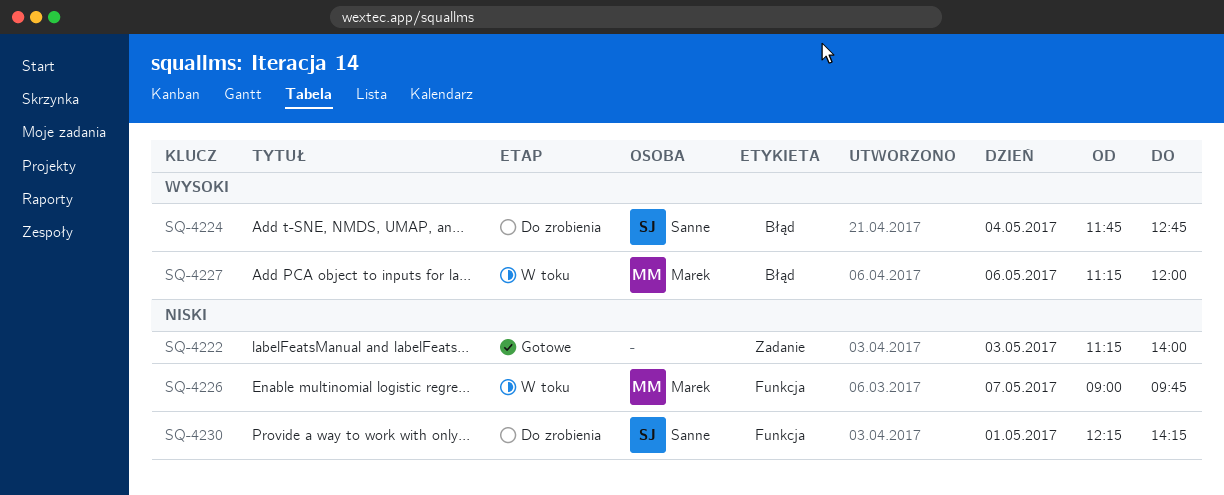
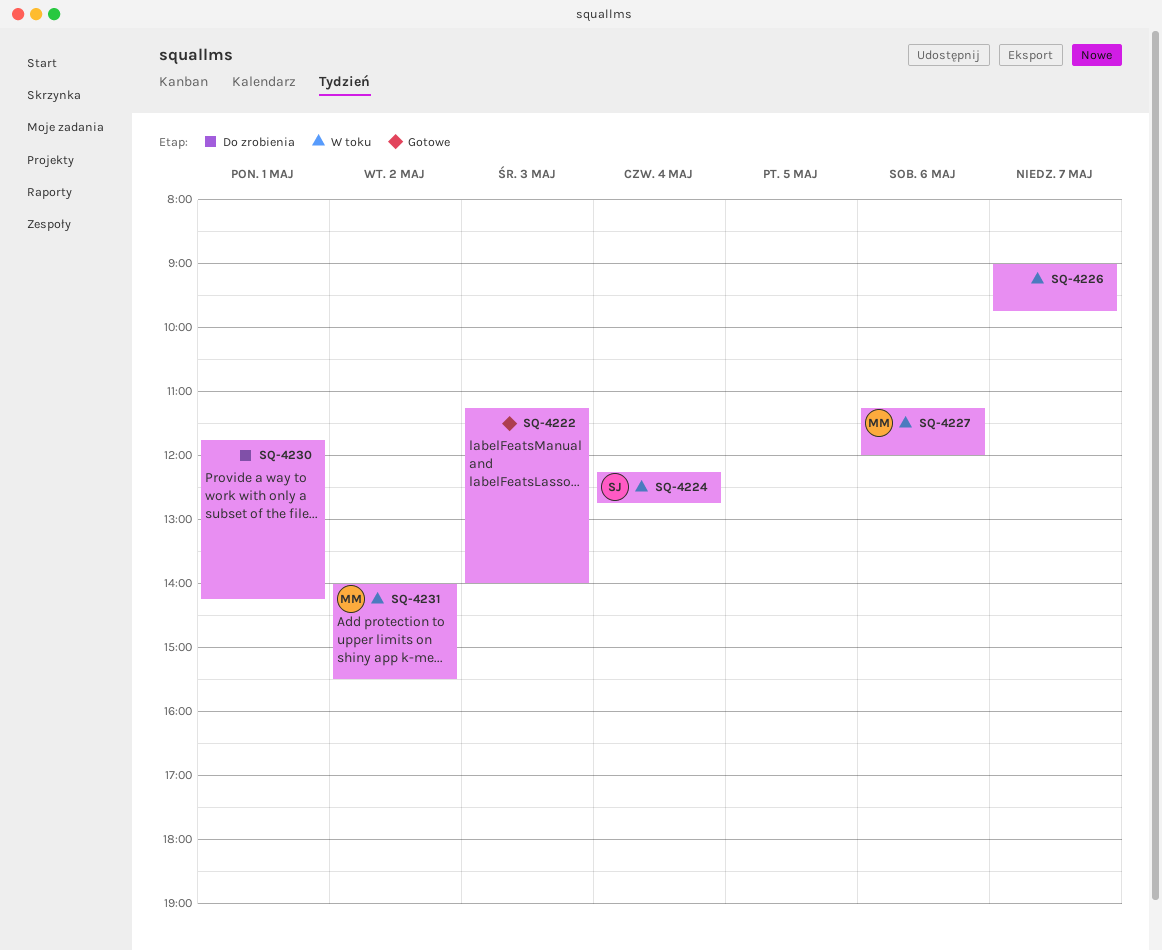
SQ-4224, status: Do zrobienia -> W toku
SQ-4224, begins: 11:45 -> 12:15
SQ-4226, owner: Marek -> none
SQ-4230, owner: Sanne -> none
SQ-4230, begins: 12:15 -> 11:45
SQ-4231: none -> present

